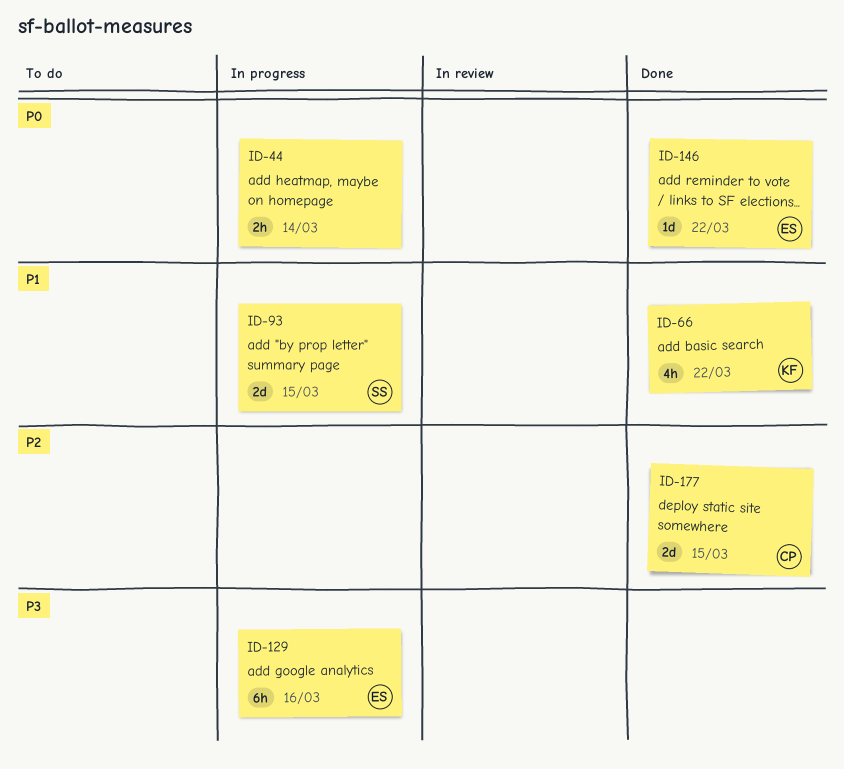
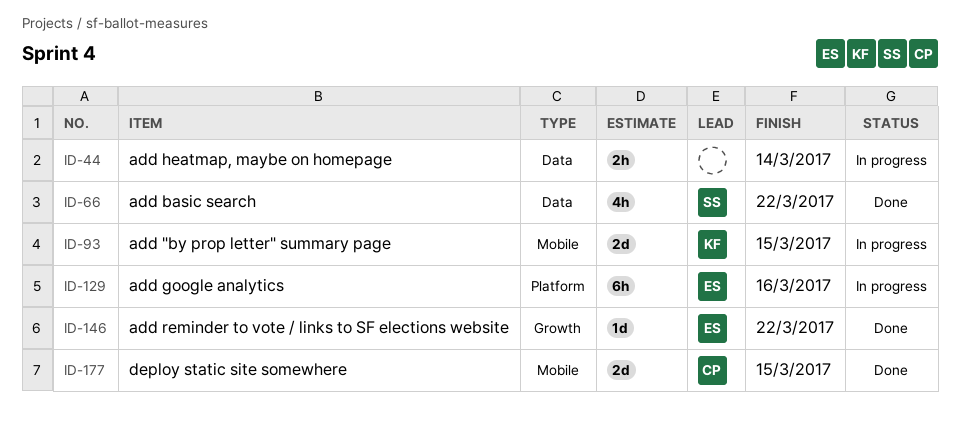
ID-66, owner: KF -> SS
ID-93, owner: SS -> KF

